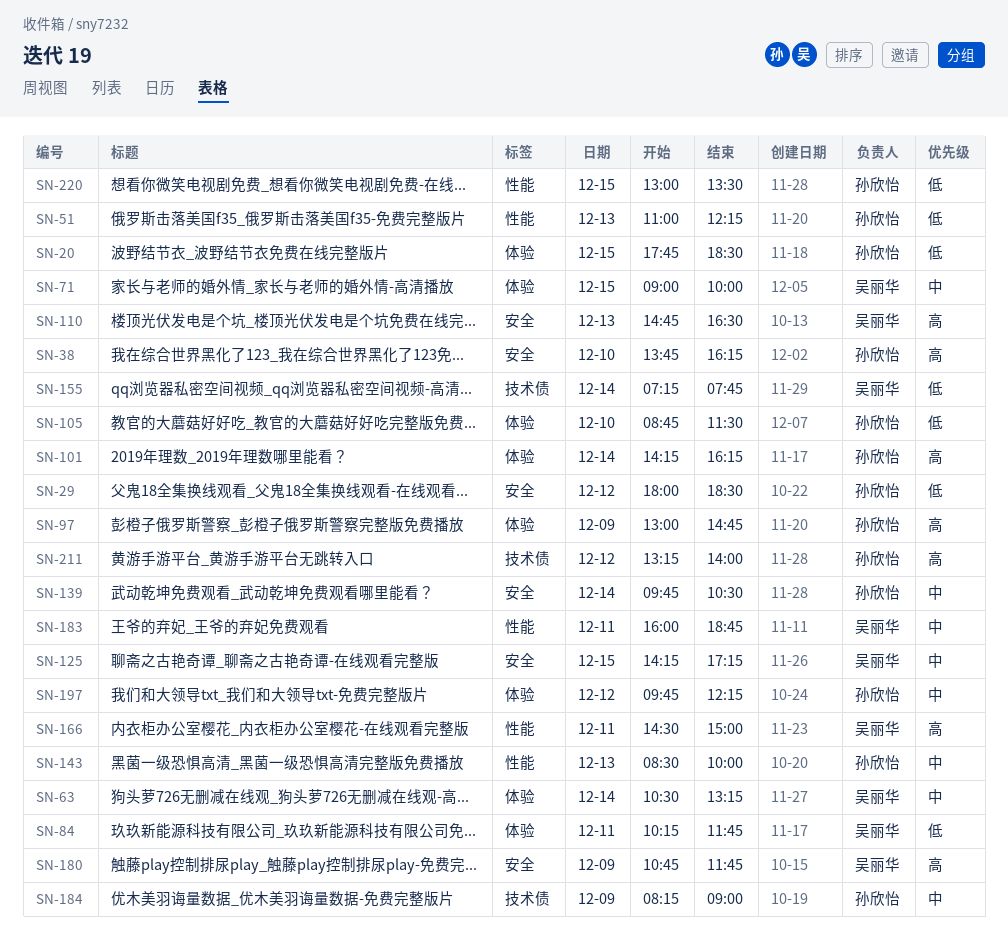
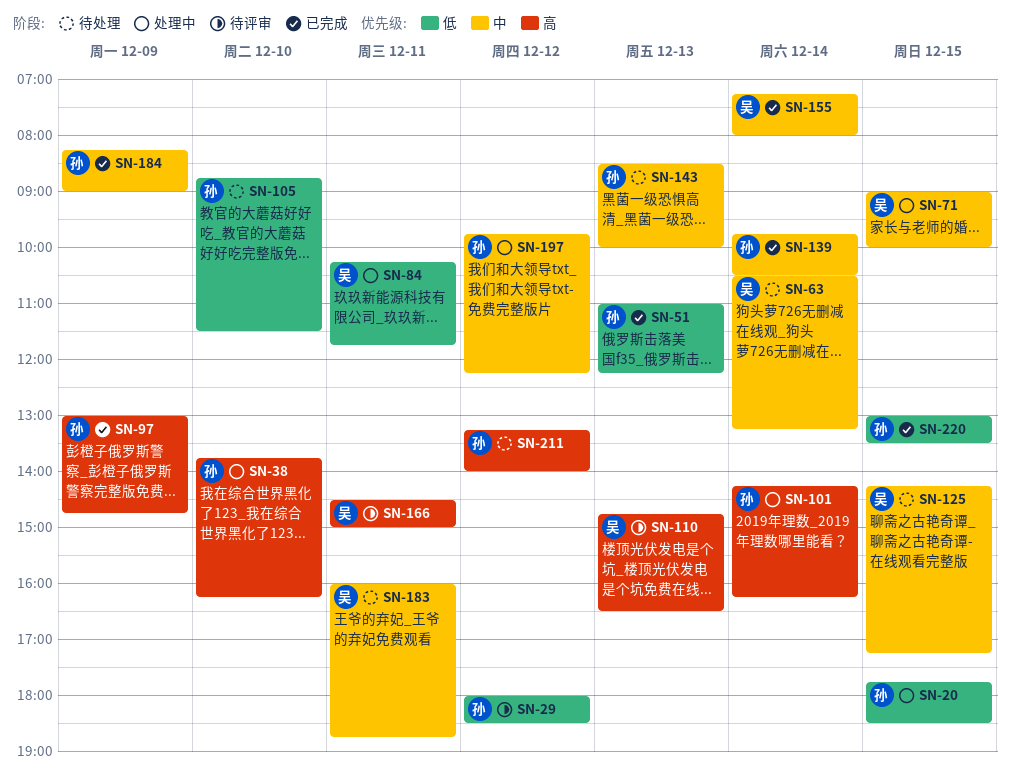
SN-155, priority: 低 -> 中
SN-155, ends: 07:45 -> 08:00
SN-180: present -> none

